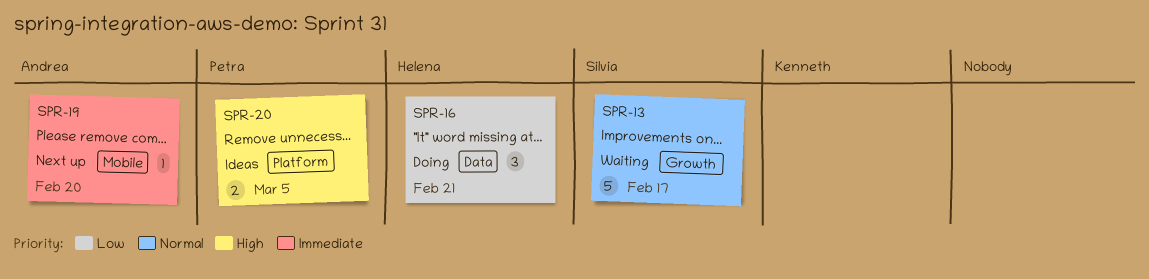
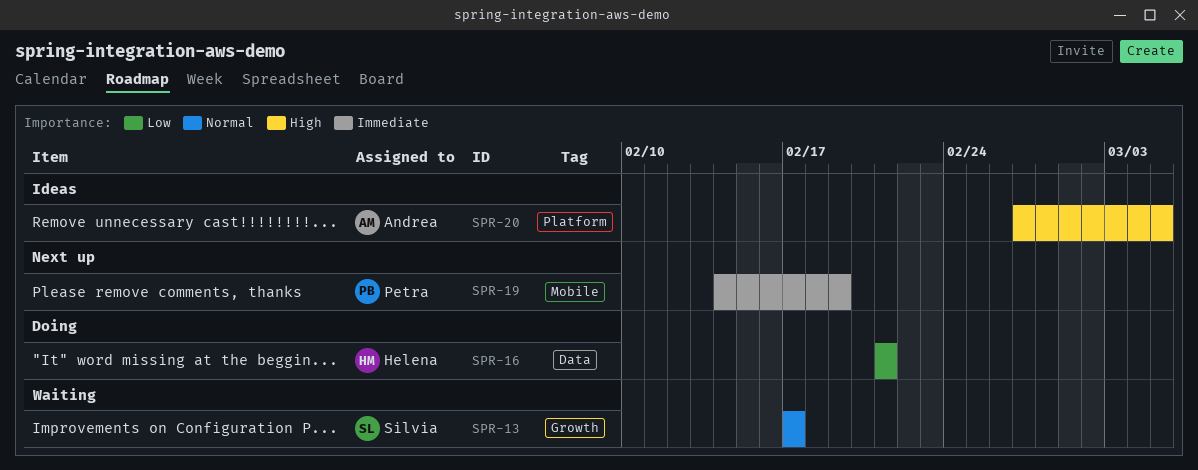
SPR-19, owner: Andrea -> Petra
SPR-19, due: Feb 20 -> Feb 19
SPR-20, owner: Petra -> Andrea

